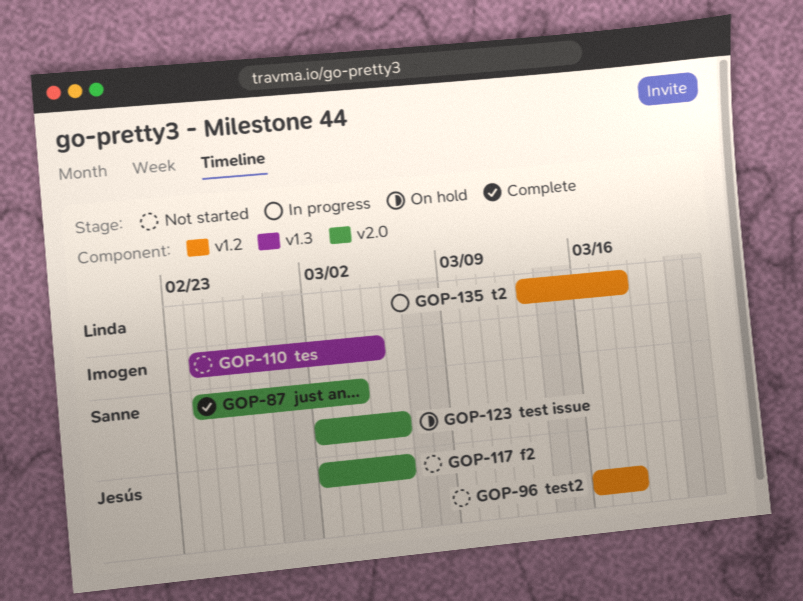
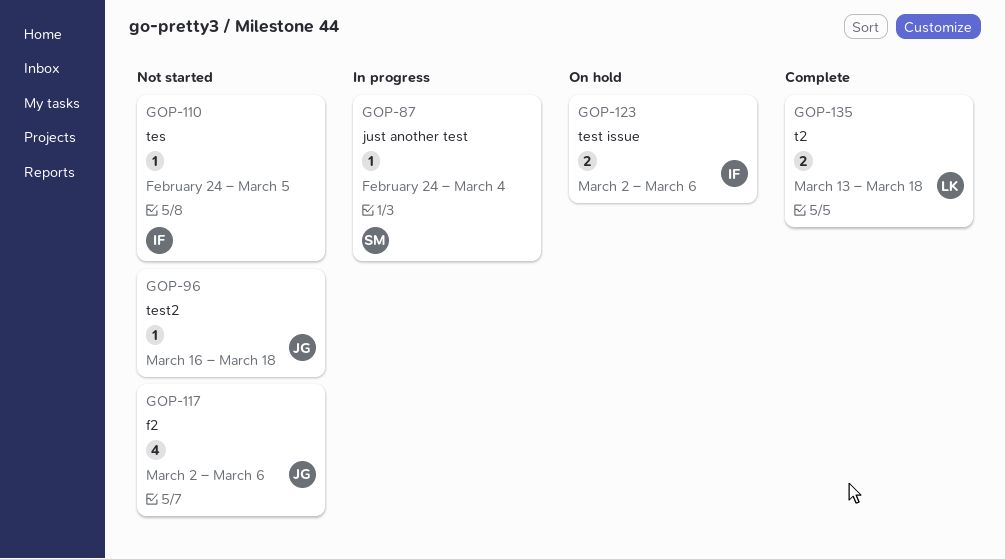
GOP-87, status: Complete -> In progress
GOP-123, owner: Sanne -> Imogen
GOP-135, status: In progress -> Complete

